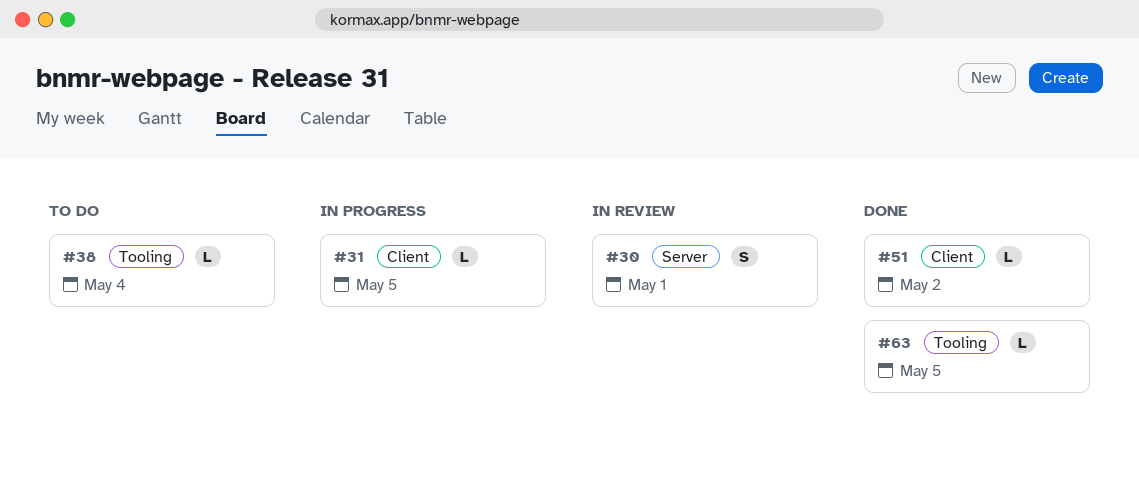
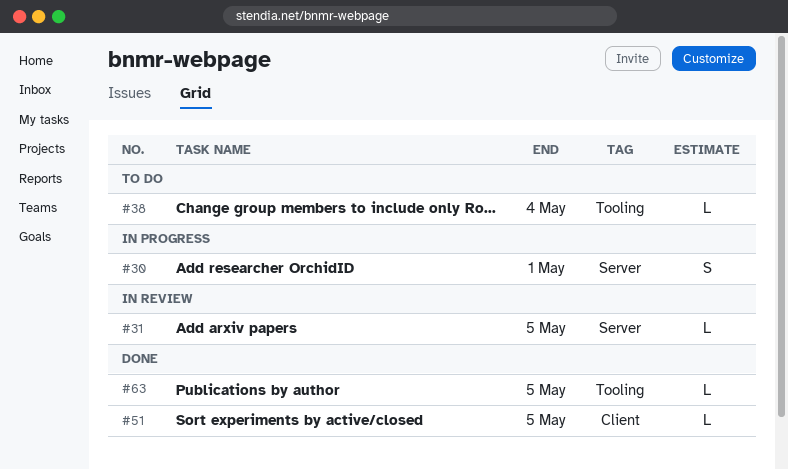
#30, status: In review -> In progress
#31, status: In progress -> In review
#31, label: Client -> Server
#51, due: May 2 -> May 5

